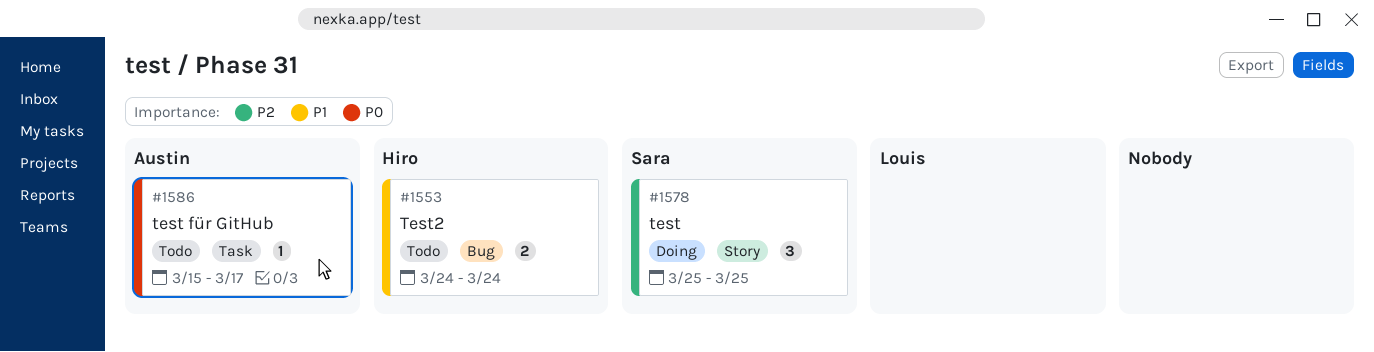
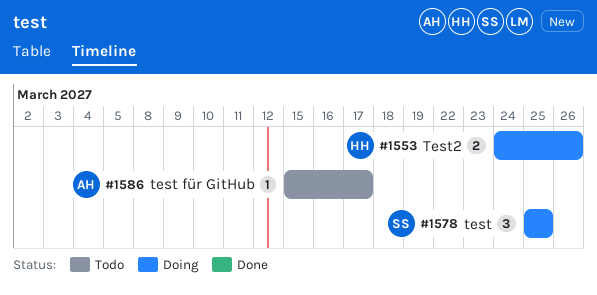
#1553, status: Todo -> Doing
#1553, due: Mar 24 -> Mar 26

